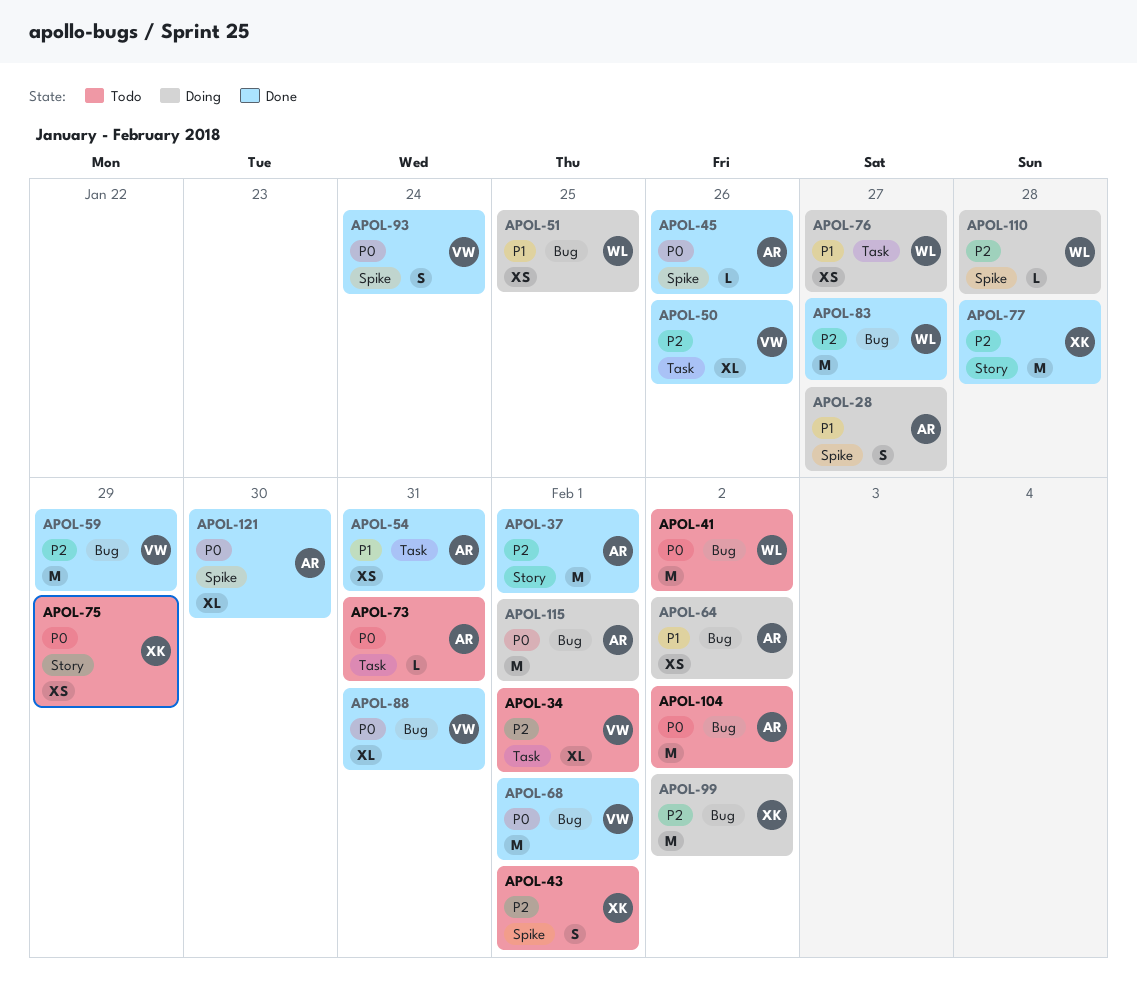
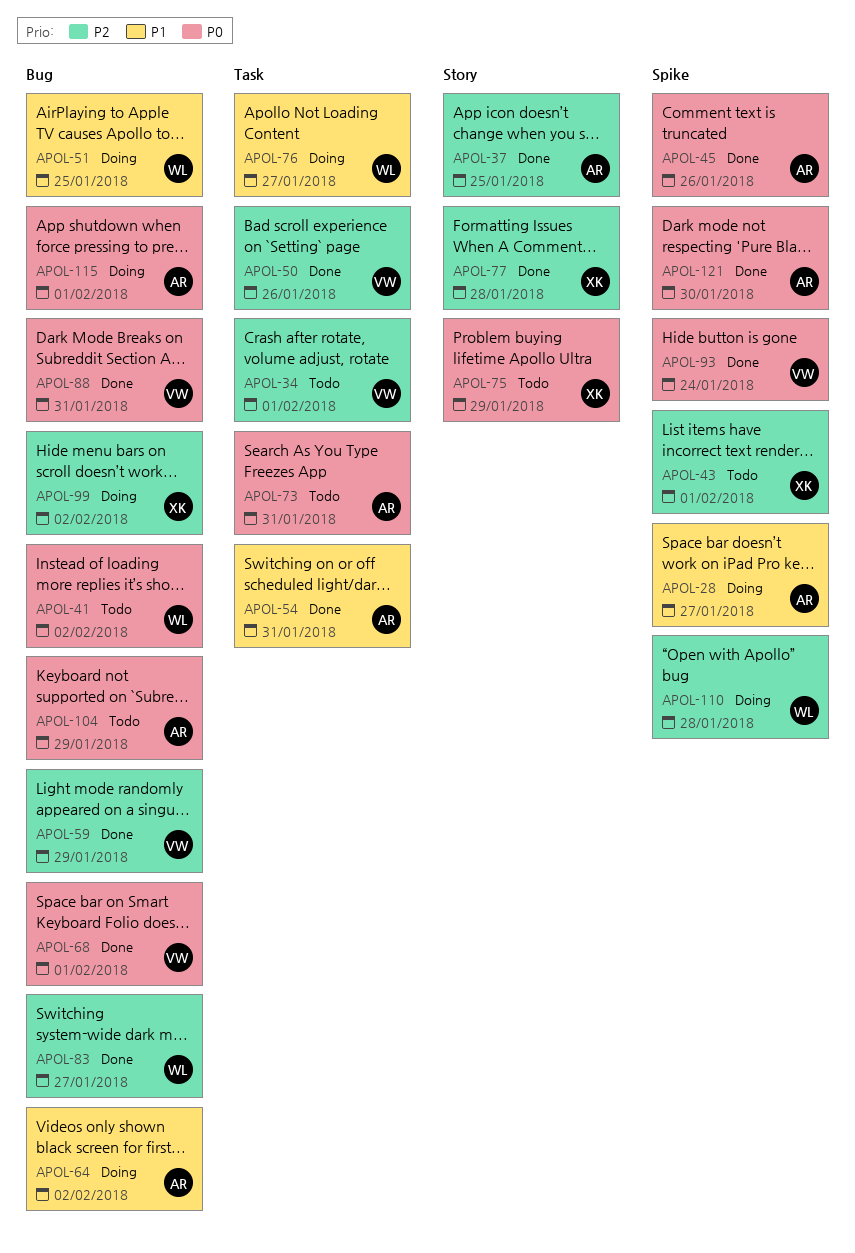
APOL-37, due: Feb 1 -> Jan 25
APOL-104, due: Feb 2 -> Jan 29

